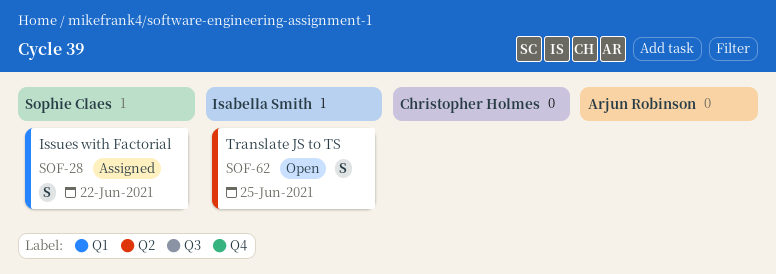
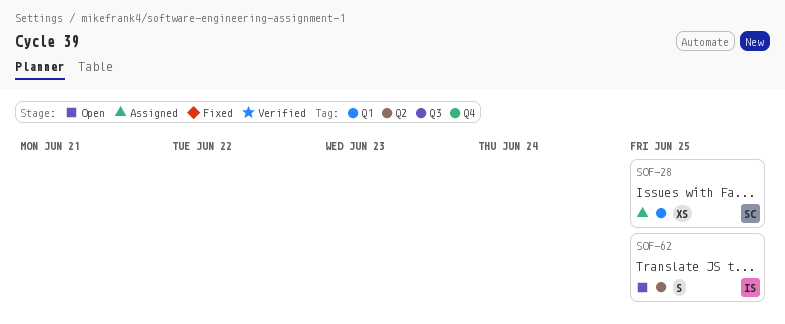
SOF-28, estimate: S -> XS
SOF-28, due: Jun 22 -> Jun 25

